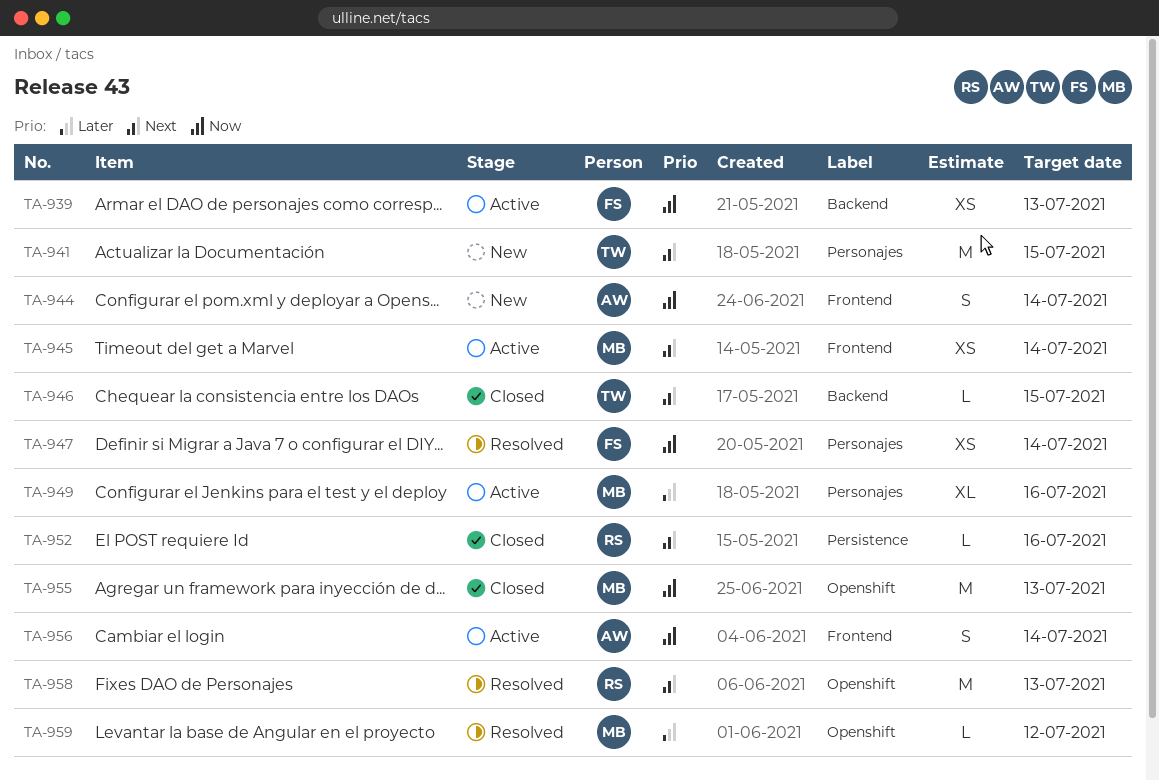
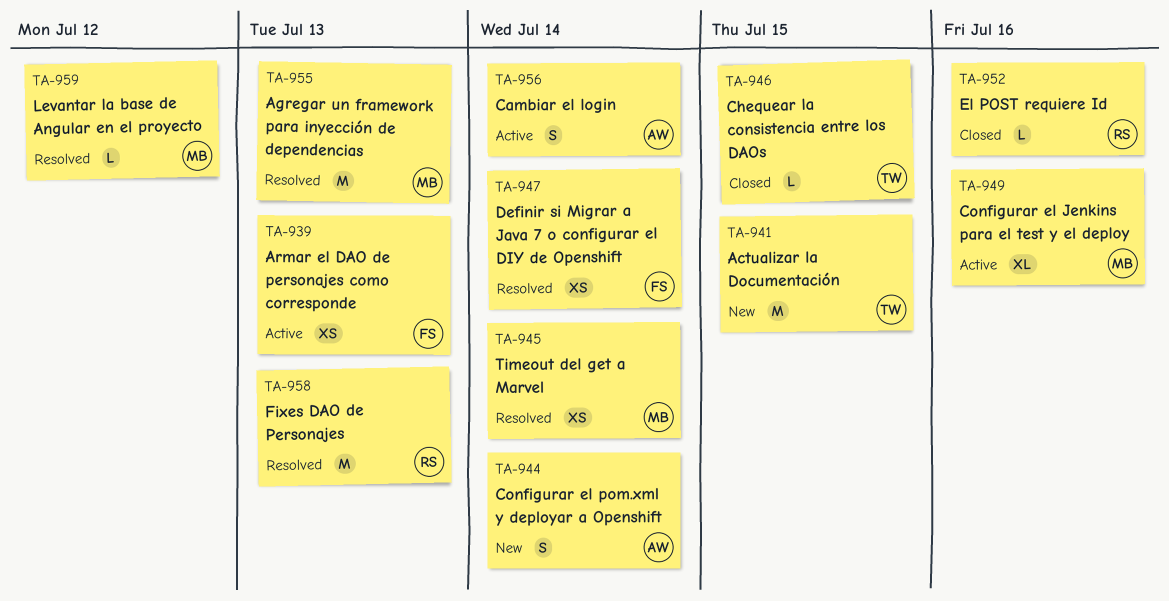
TA-945, status: Active -> Resolved
TA-955, status: Closed -> Resolved

